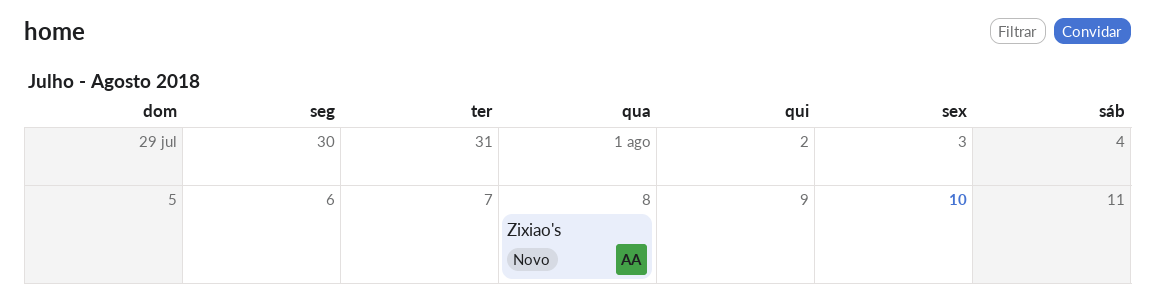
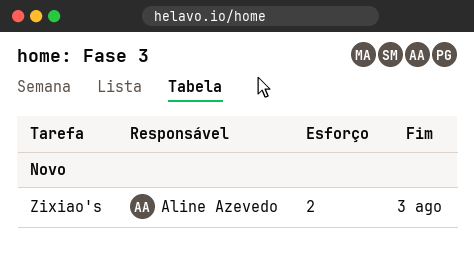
Zixiao's, due: Aug 8 -> Aug 3

